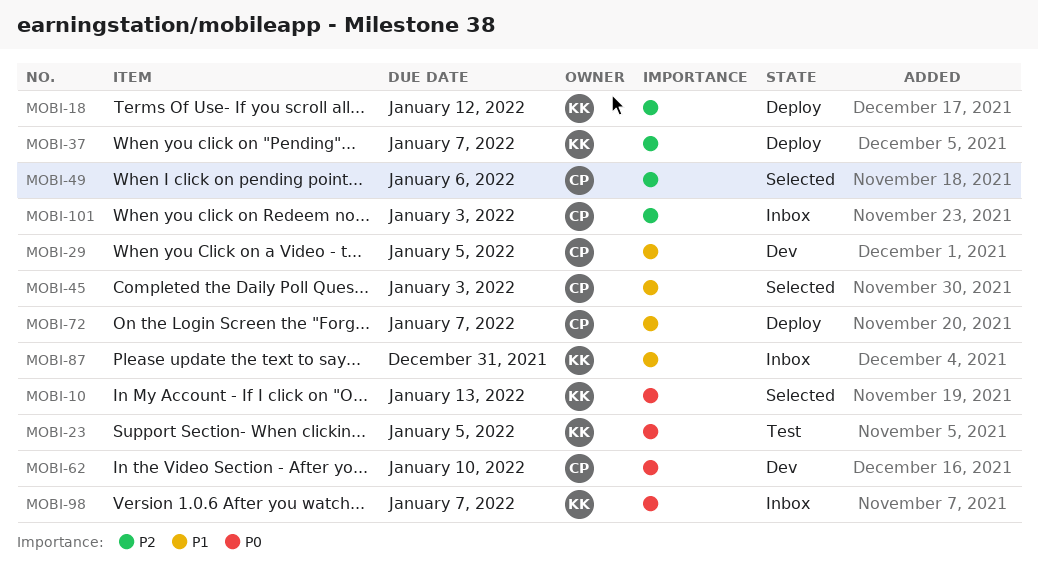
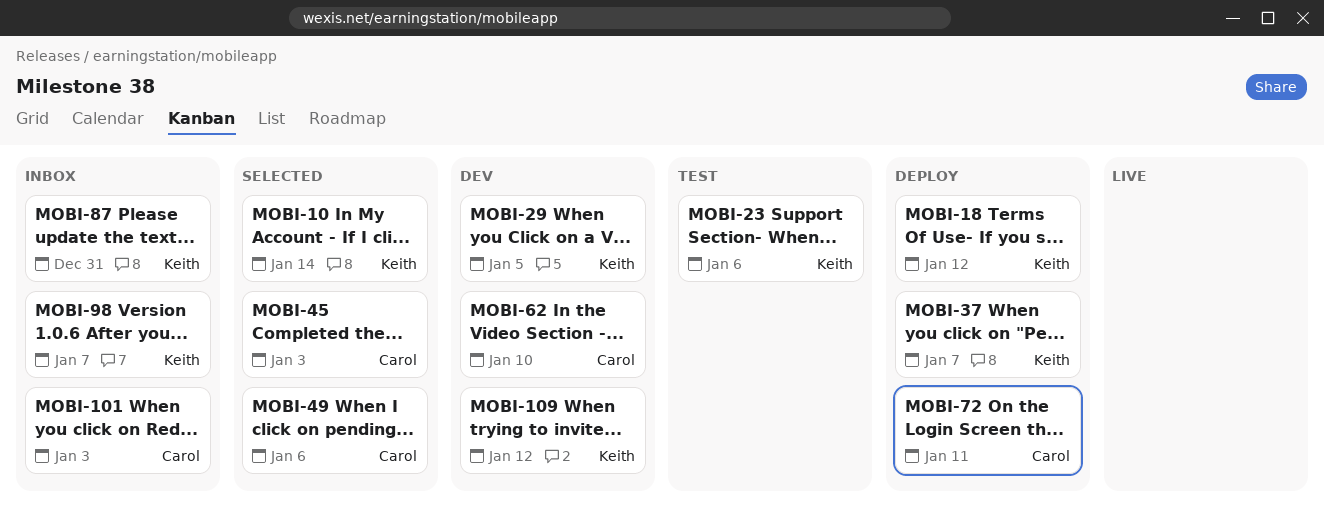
MOBI-10, due: Jan 13 -> Jan 14
MOBI-23, due: Jan 5 -> Jan 6
MOBI-29, owner: Carol -> Keith
MOBI-72, due: Jan 7 -> Jan 11
MOBI-109: none -> present

